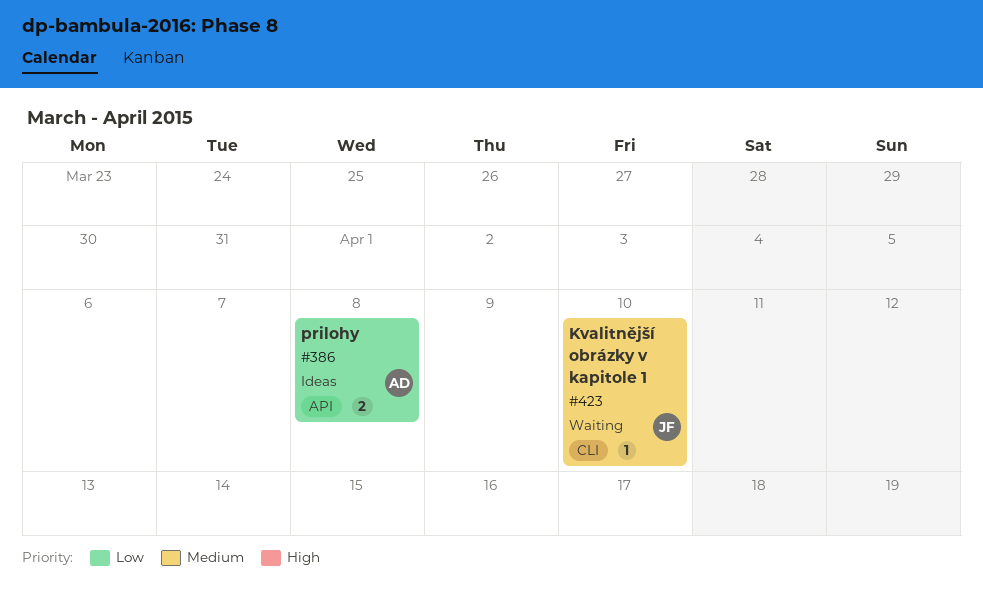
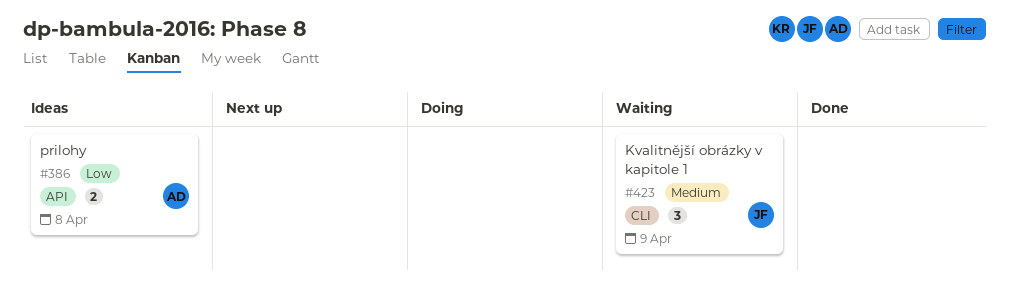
#423, estimate: 1 -> 3
#423, due: Apr 10 -> Apr 9

